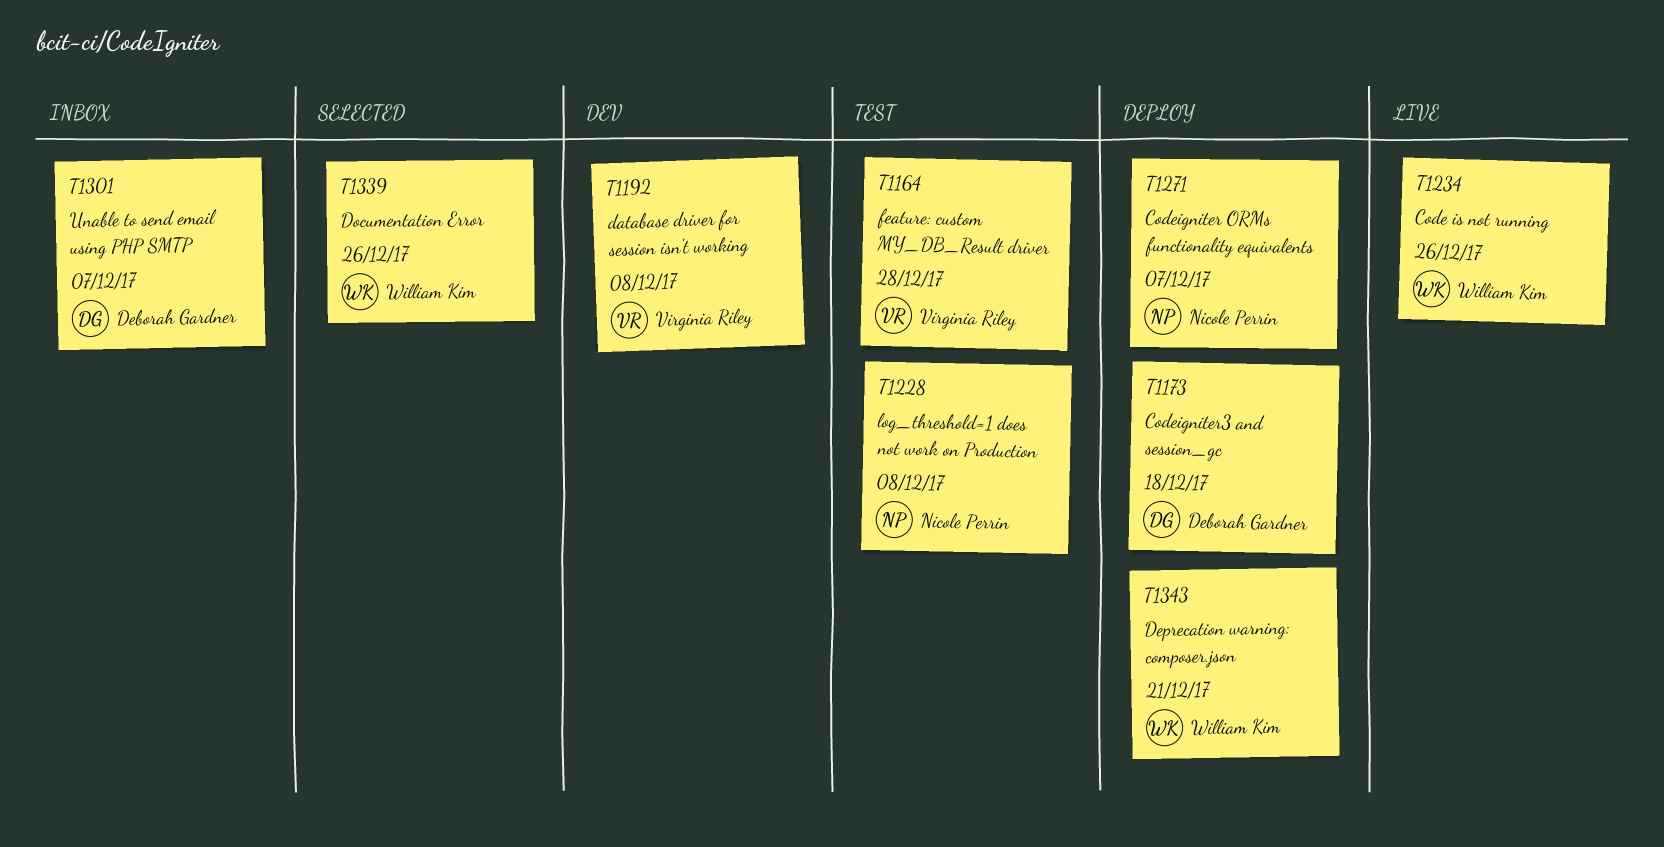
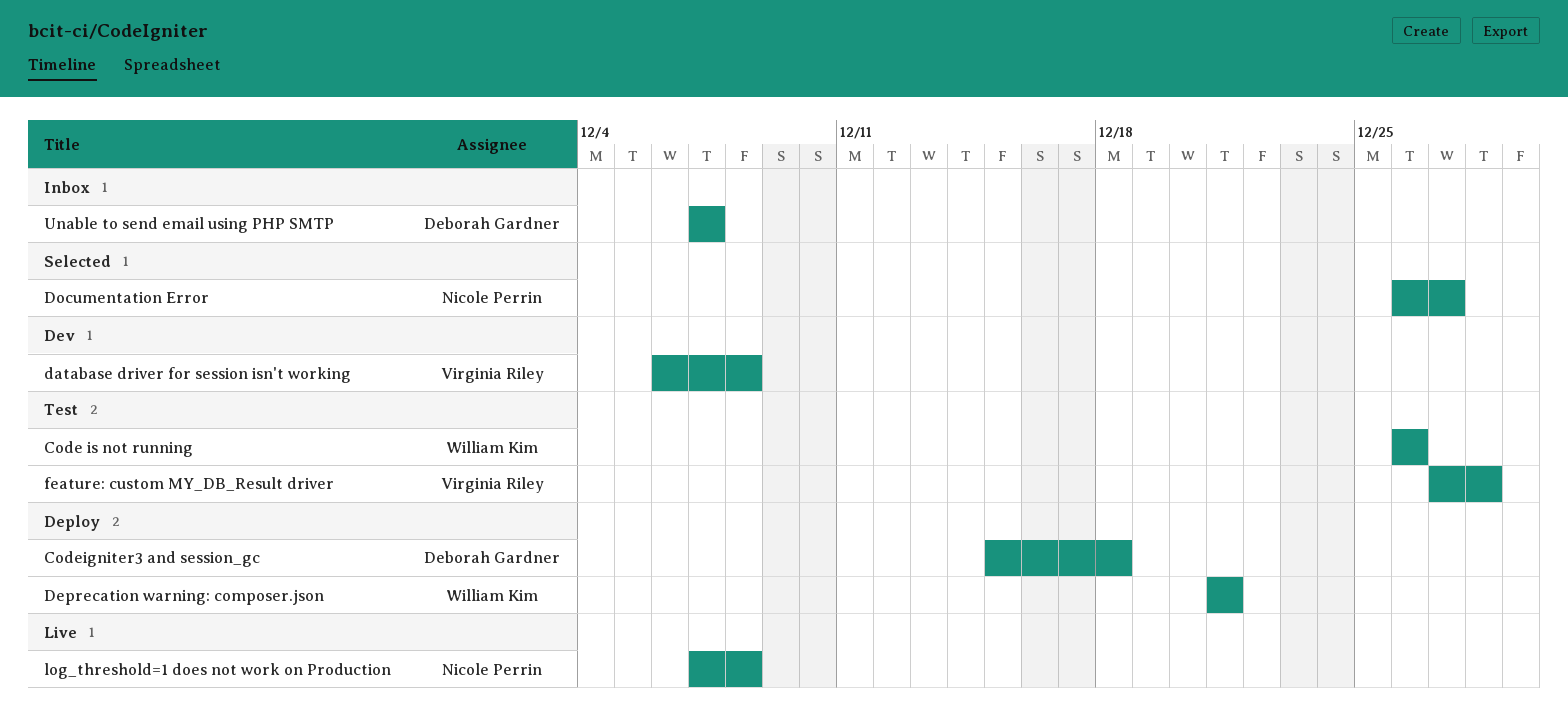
Code is not running, status: Live -> Test
Codeigniter ORMs functionality equivalents: present -> none
Documentation Error, owner: William Kim -> Nicole Perrin
Documentation Error, due: Dec 26 -> Dec 27
log_threshold=1 does not work on Production, status: Test -> Live

